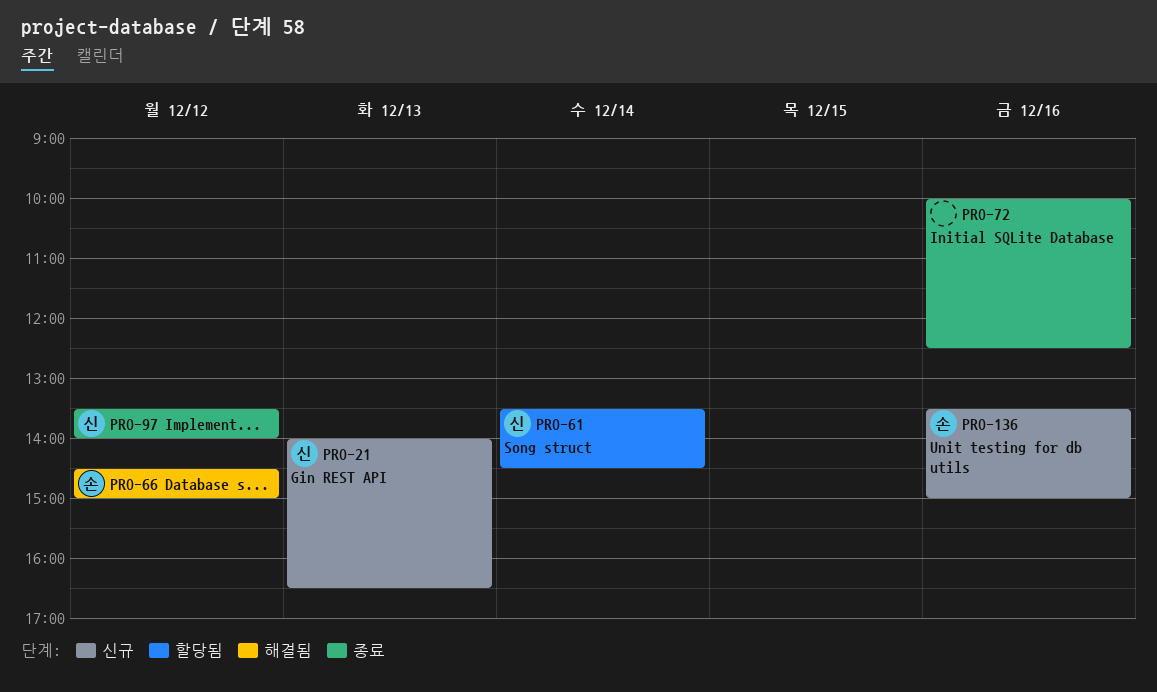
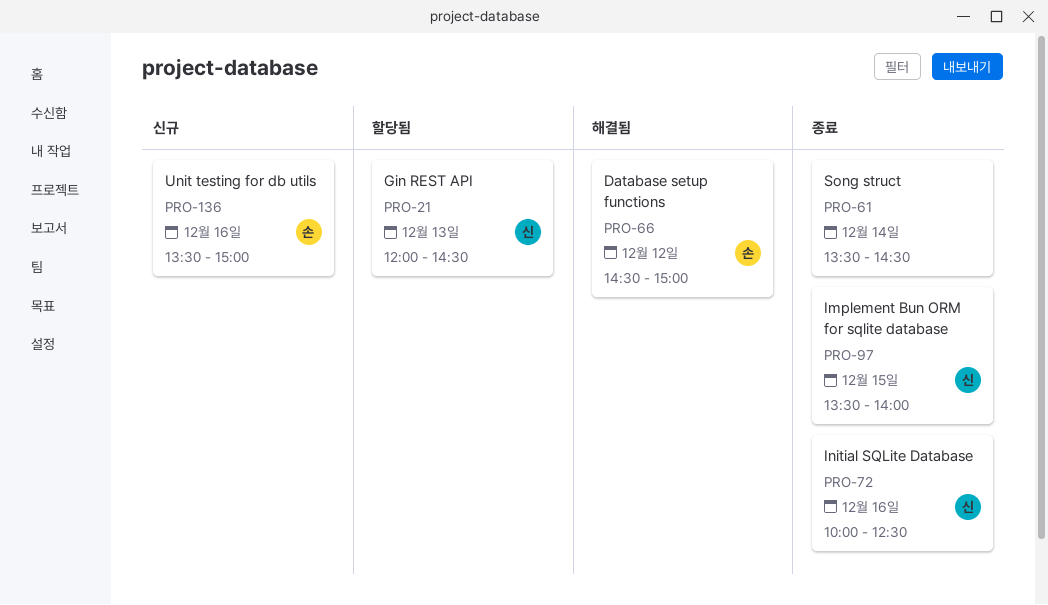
PRO-21, status: 신규 -> 할당됨
PRO-21, begins: 14:00 -> 12:00
PRO-21, ends: 16:30 -> 14:30
PRO-61, status: 할당됨 -> 종료
PRO-61, owner: 신 -> none
PRO-72, owner: none -> 신
PRO-97, day: Dec 12 -> Dec 15

